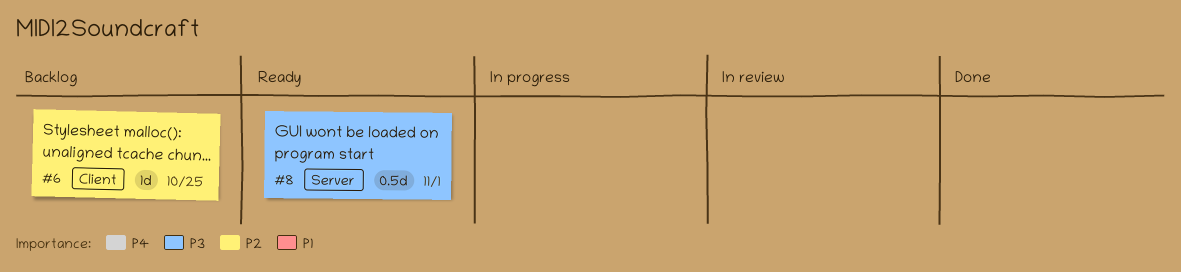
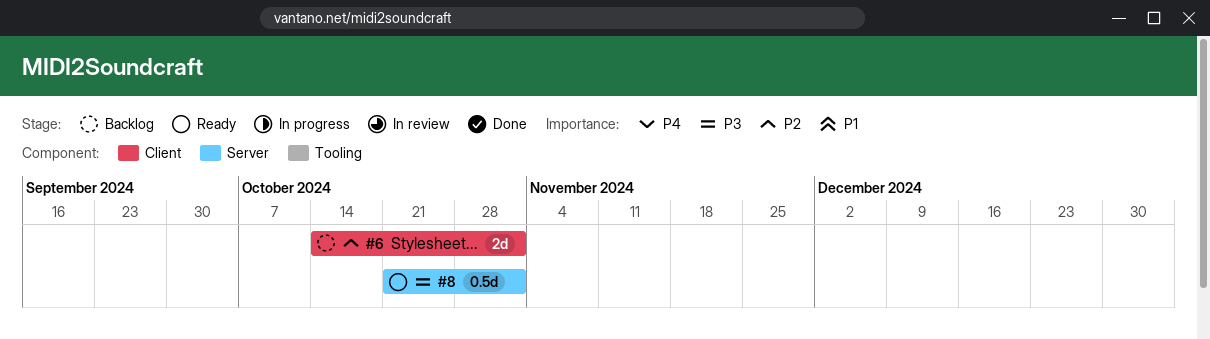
#6, estimate: 1d -> 2d
#6, due: Oct 25 -> Nov 1

